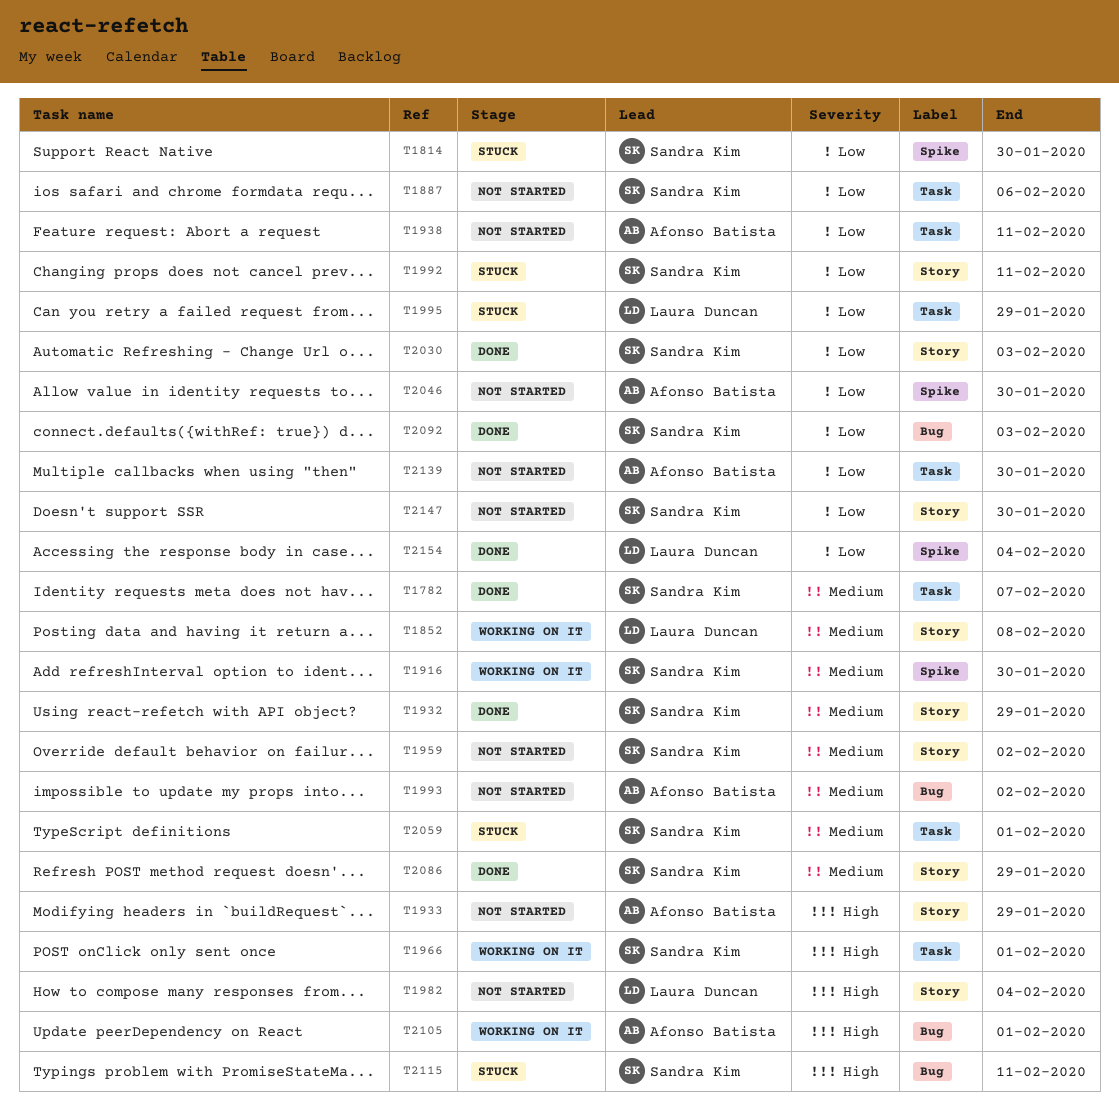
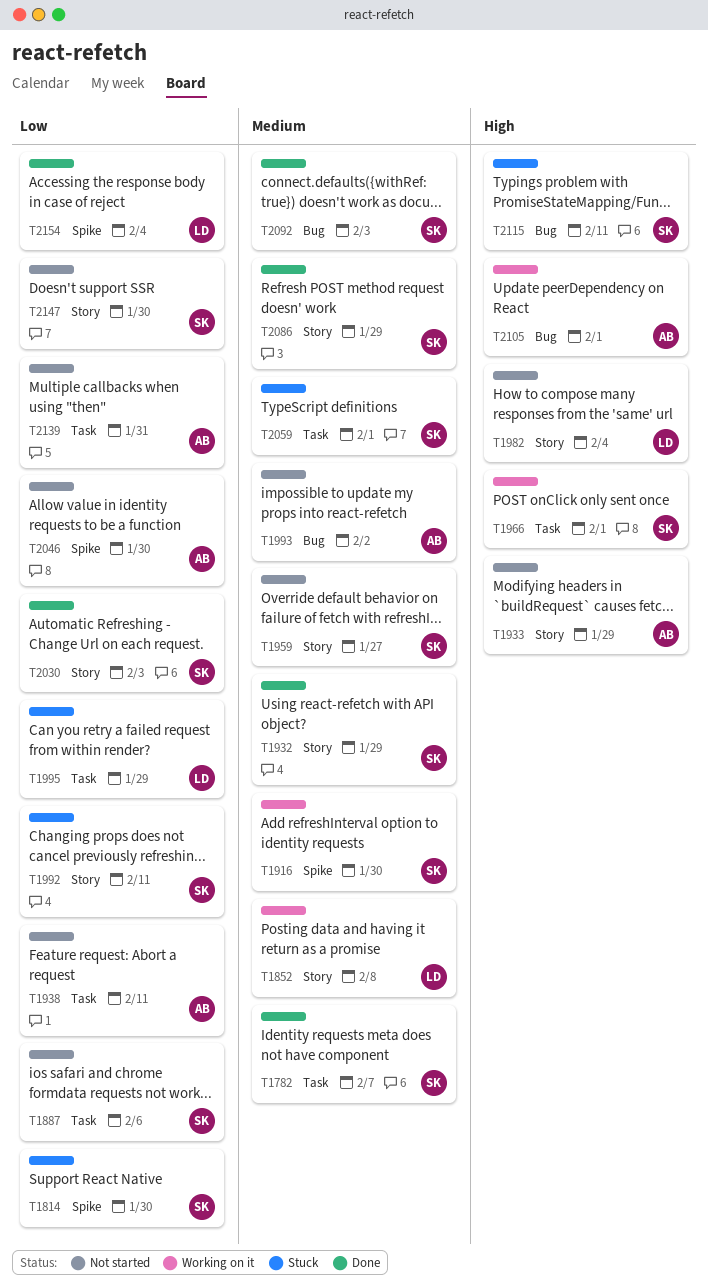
T1959, due: Feb 2 -> Jan 27
T2092, priority: Low -> Medium
T2139, due: Jan 30 -> Jan 31

